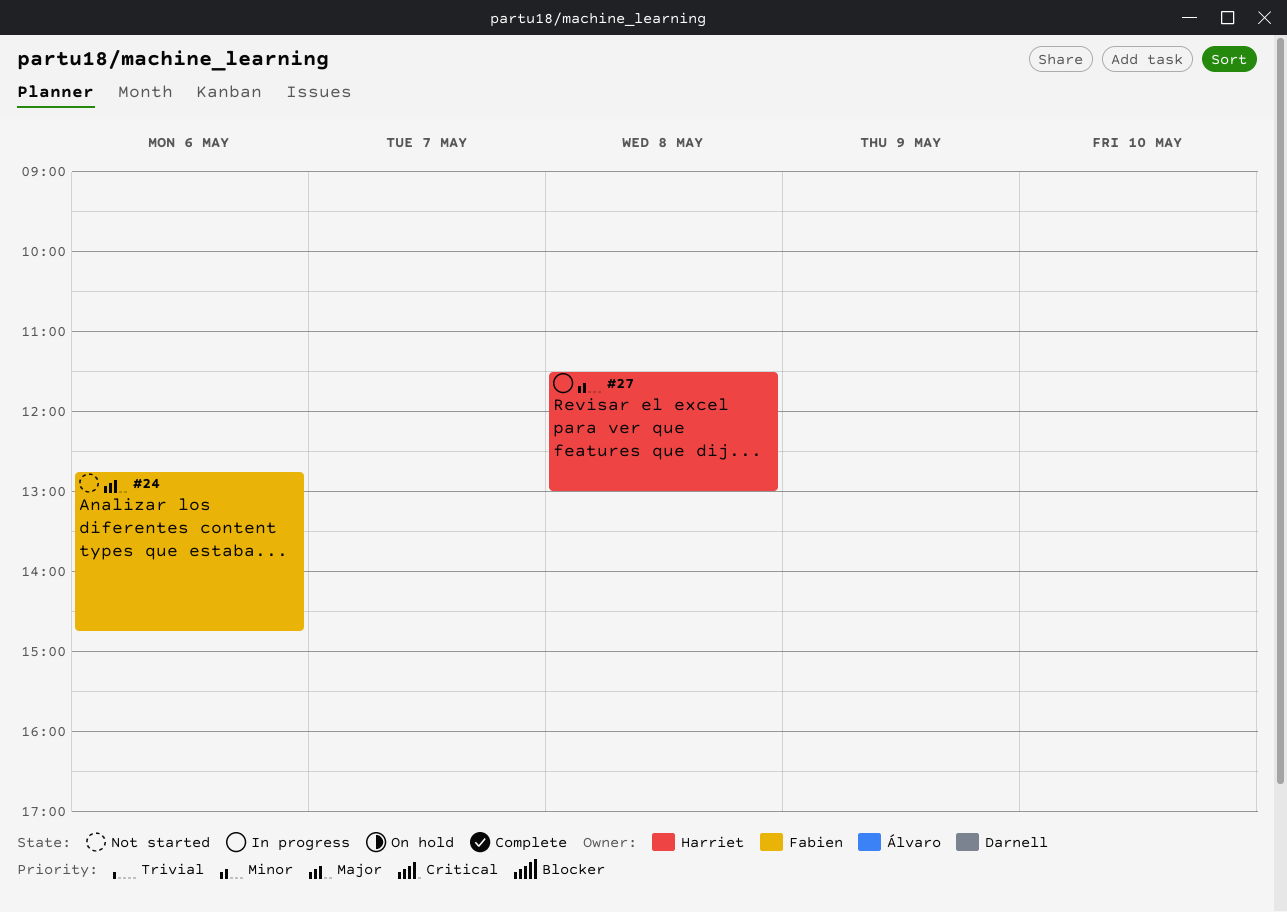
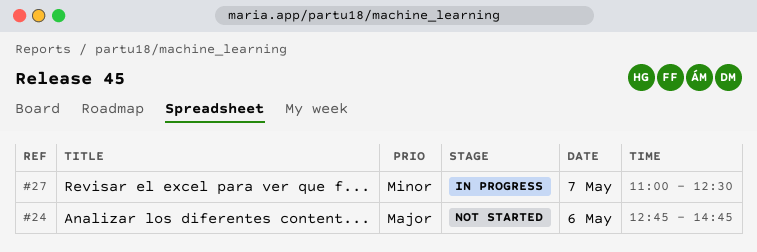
#27, day: May 8 -> May 7
#27, begins: 11:30 -> 11:00
#27, ends: 13:00 -> 12:30

